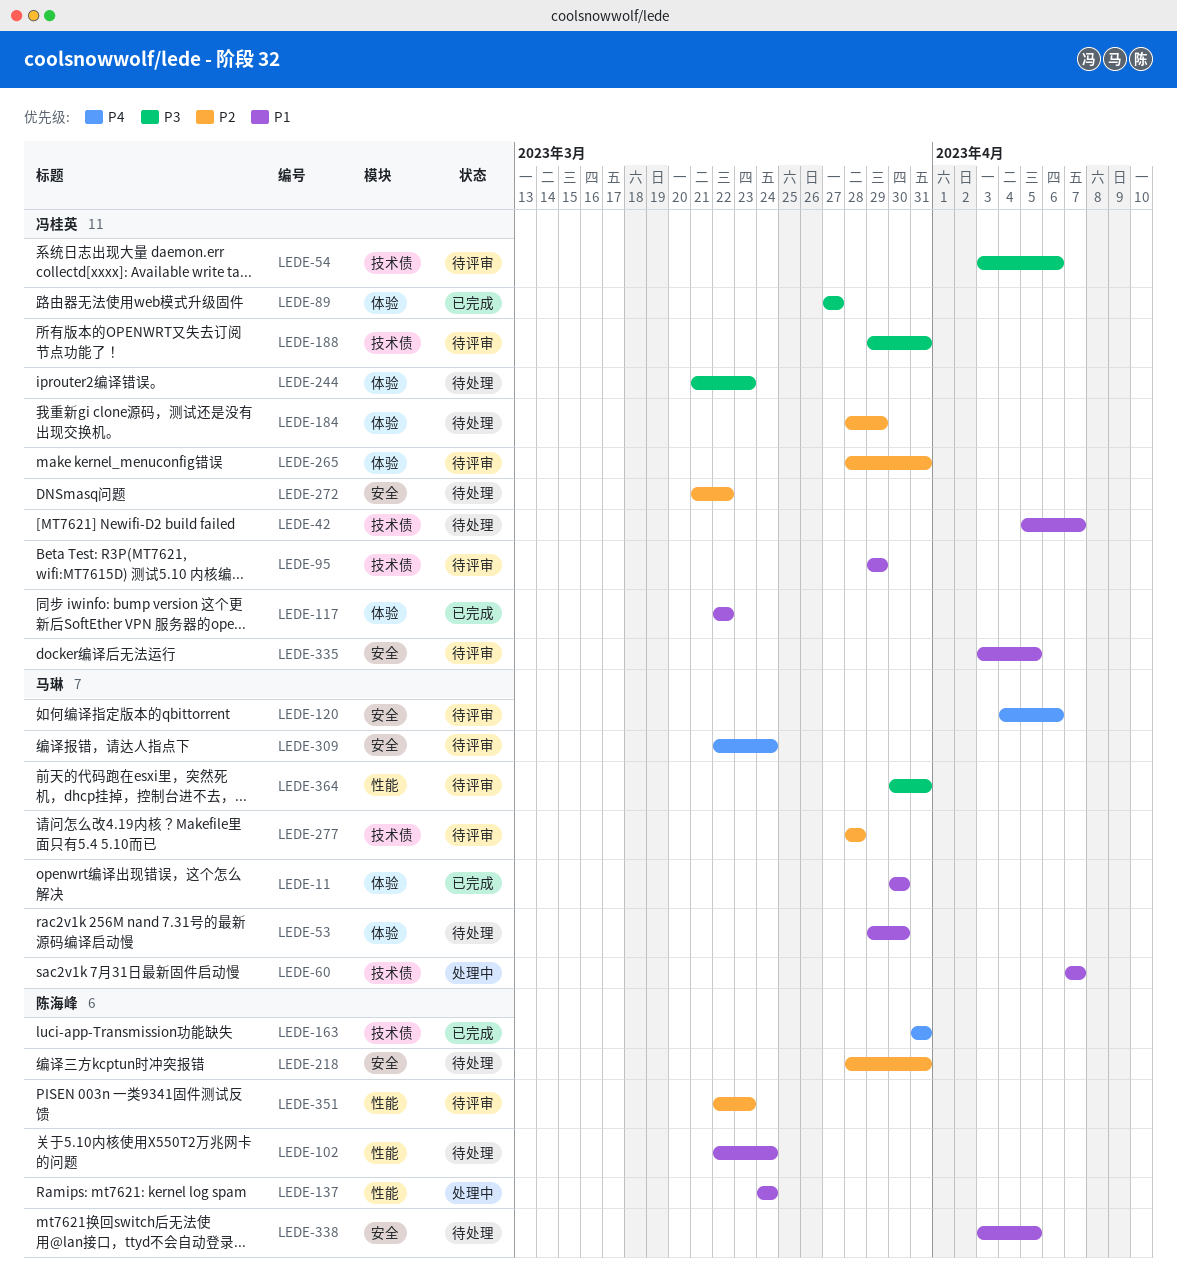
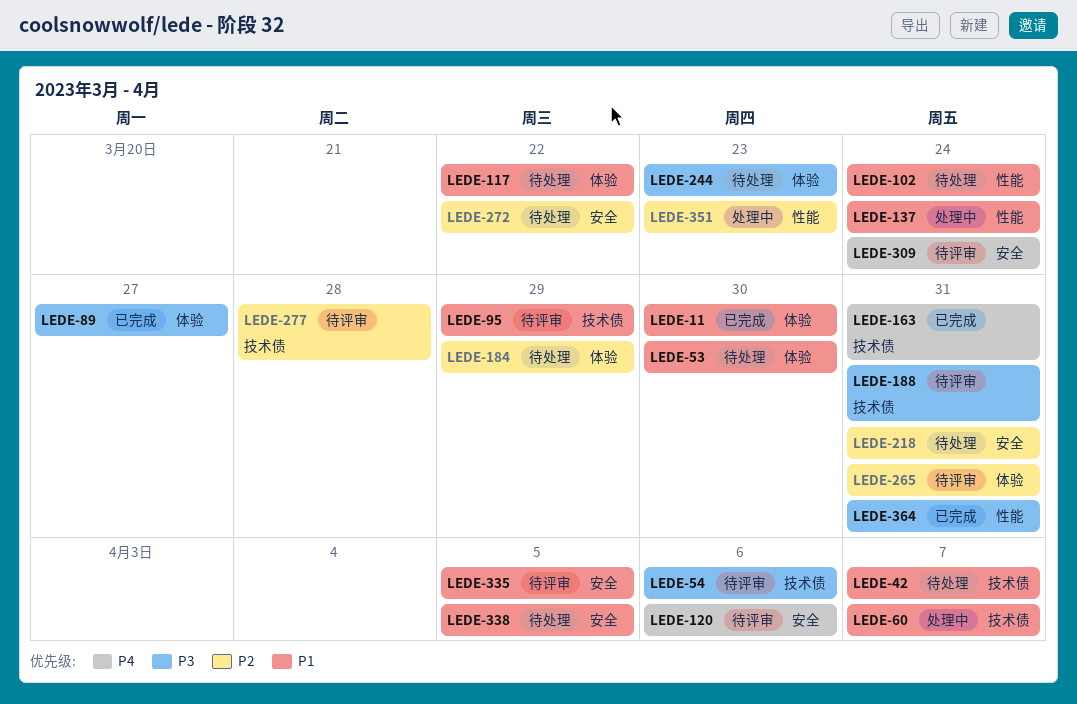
LEDE-117, status: 已完成 -> 待处理
LEDE-351, status: 待评审 -> 处理中
LEDE-364, status: 待评审 -> 已完成

